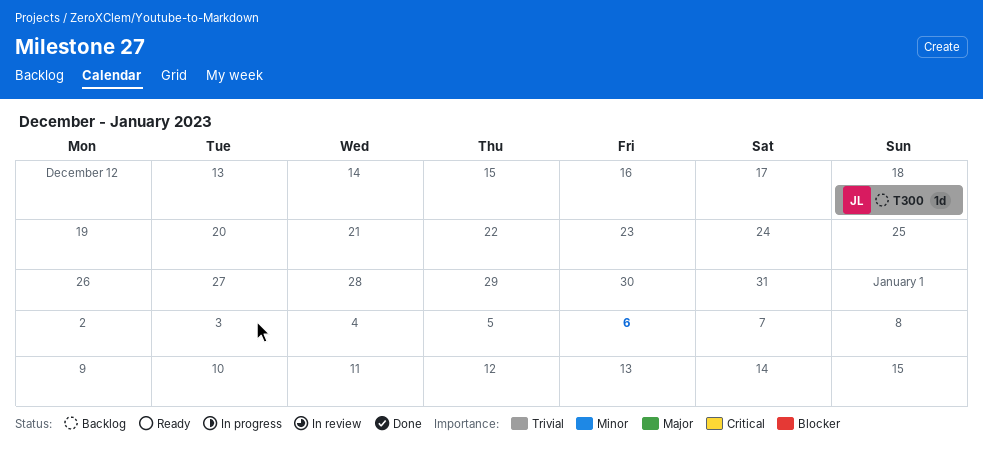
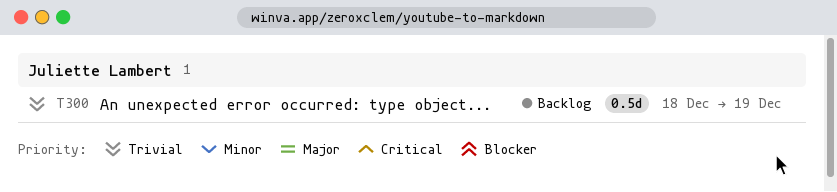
T300, estimate: 1d -> 0.5d
T300, due: Dec 18 -> Dec 19

